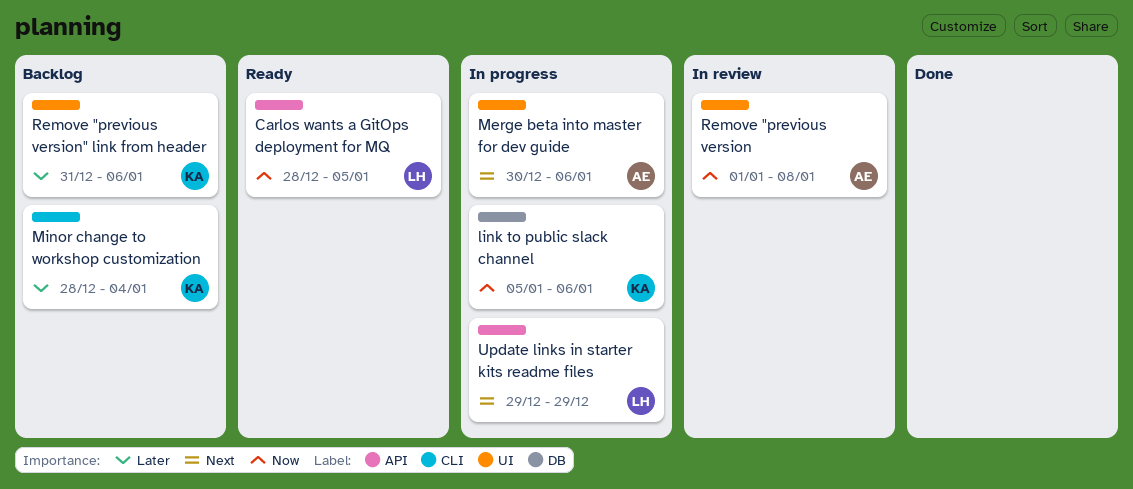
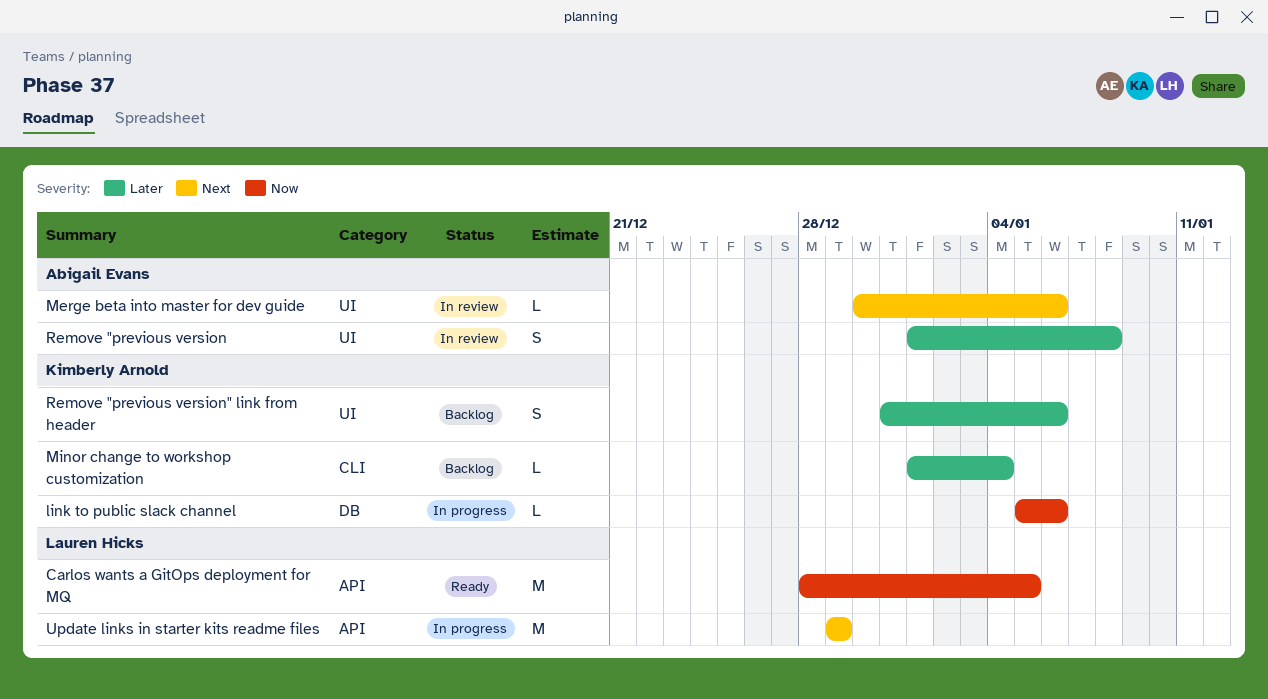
Merge beta into master for dev guide, status: In progress -> In review
Minor change to workshop customization, start: Dec 28 -> Jan 1
Remove "previous version, priority: Now -> Later

